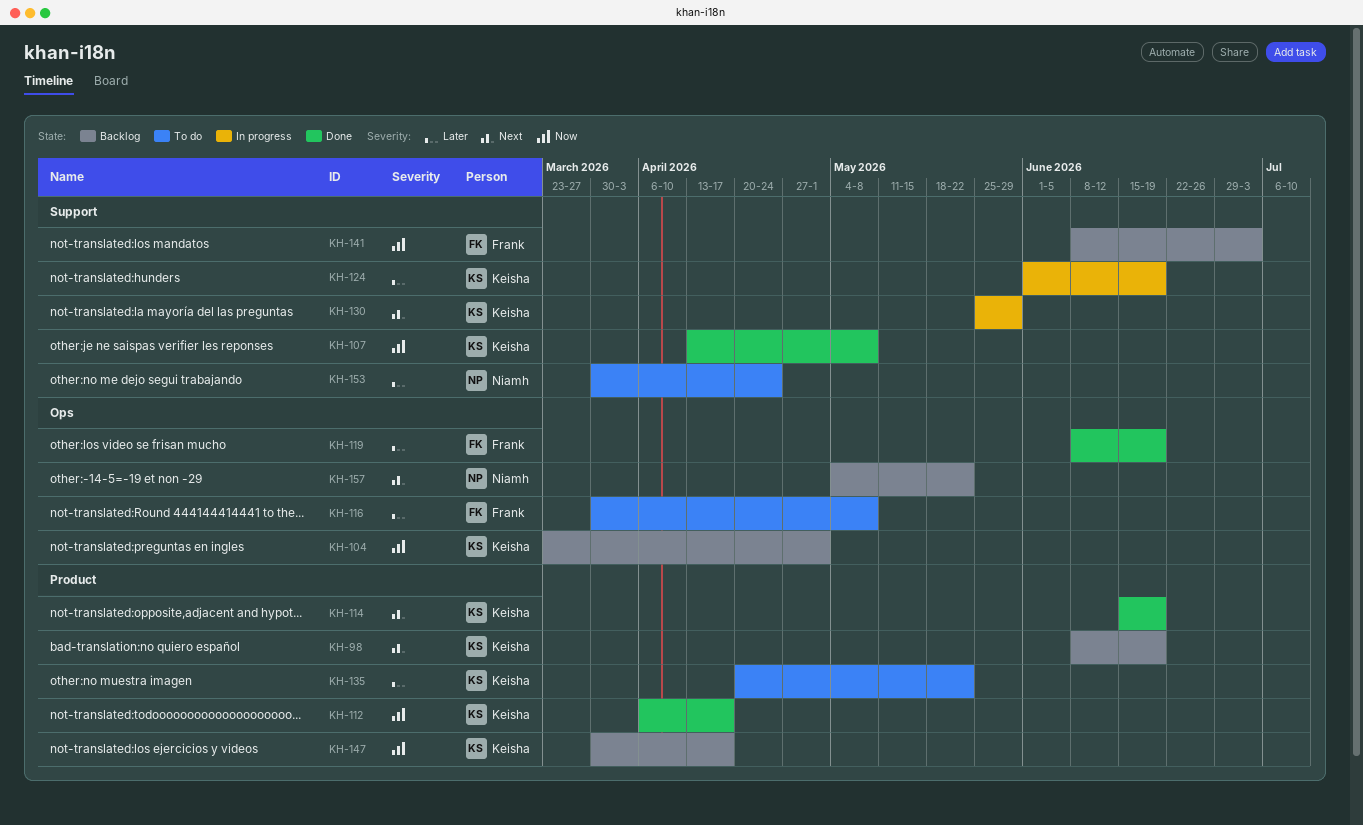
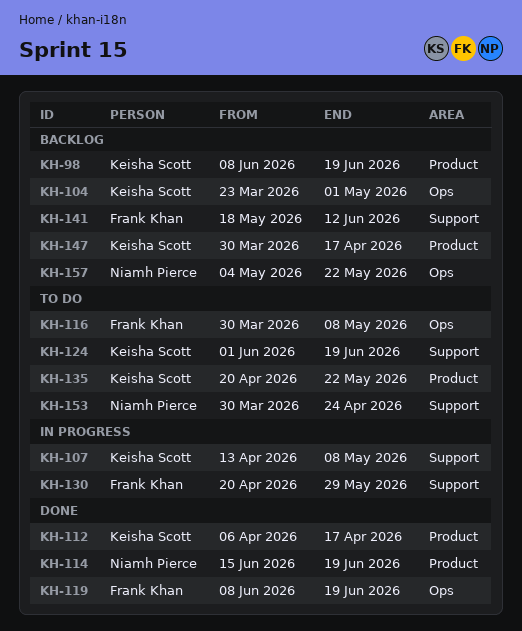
KH-107, status: Done -> In progress
KH-114, owner: Keisha Scott -> Niamh Pierce
KH-124, status: In progress -> To do
KH-130, owner: Keisha Scott -> Frank Khan
KH-130, start: May 25 -> Apr 20
KH-141, start: Jun 8 -> May 18
KH-141, due: Jul 3 -> Jun 12

